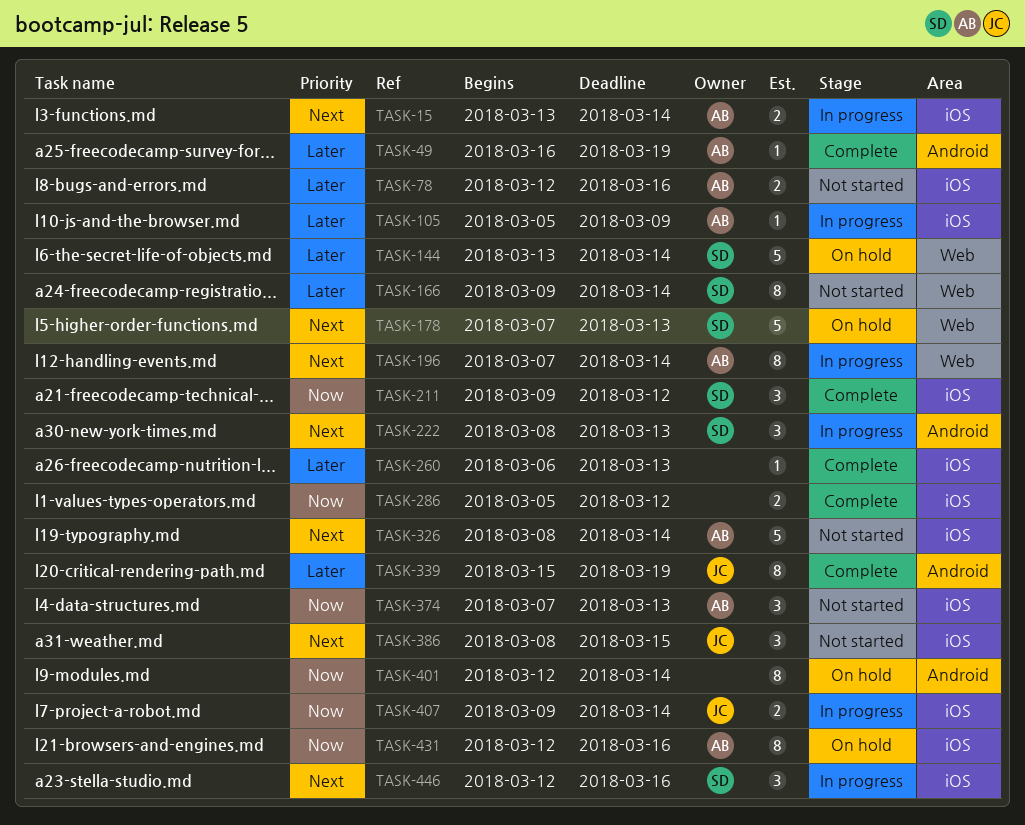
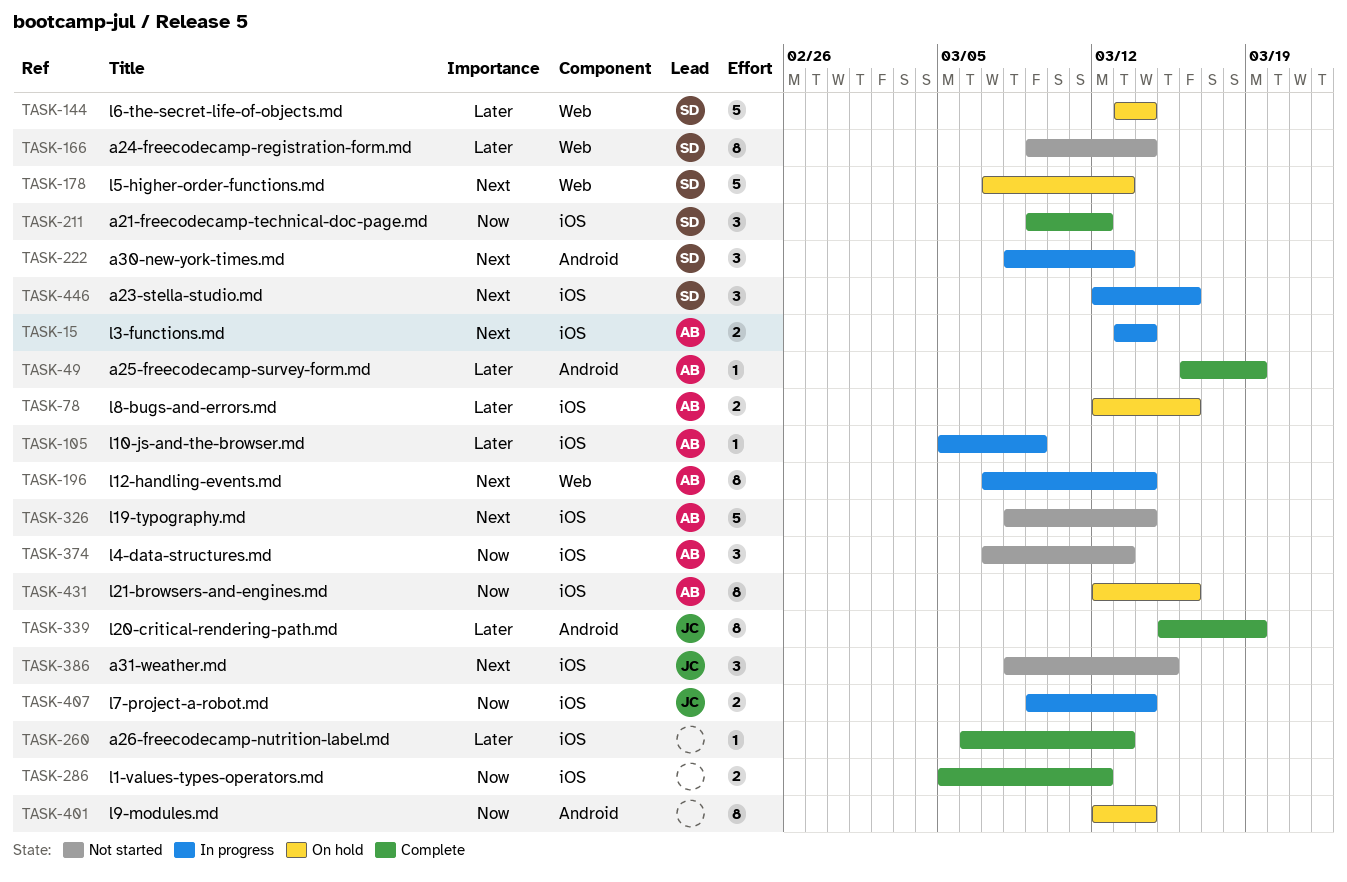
TASK-78, status: Not started -> On hold

